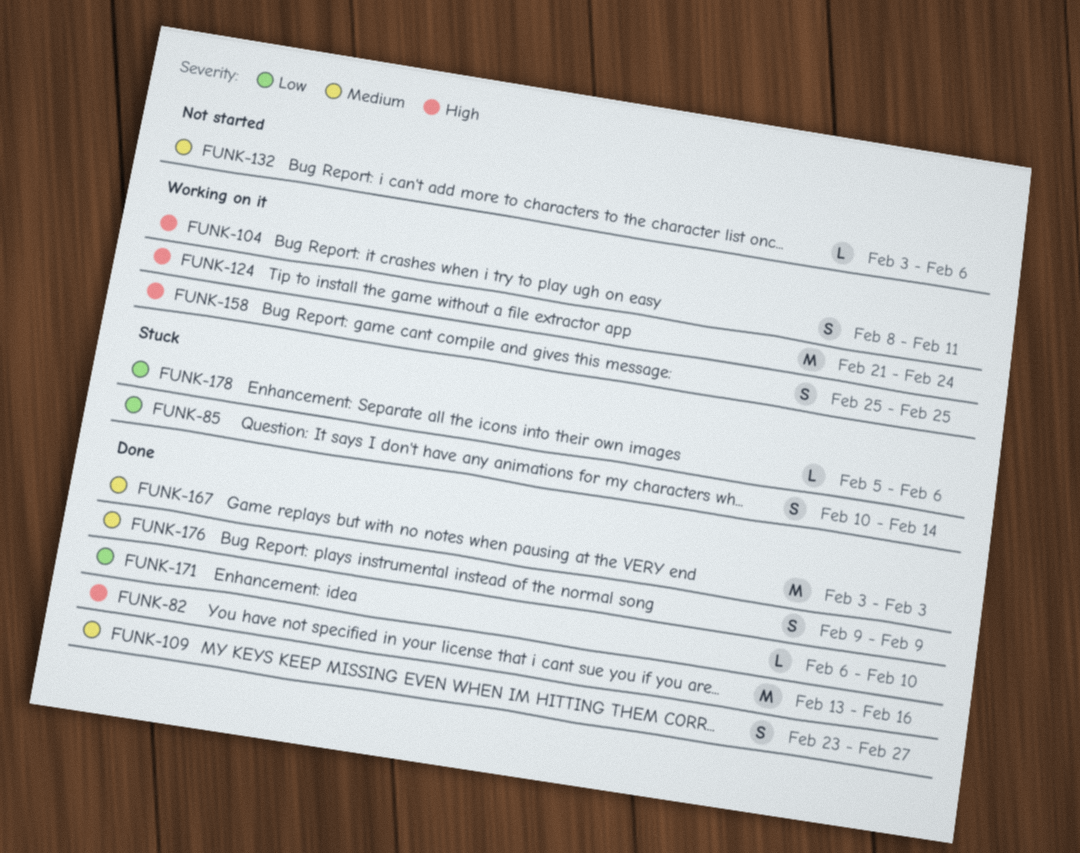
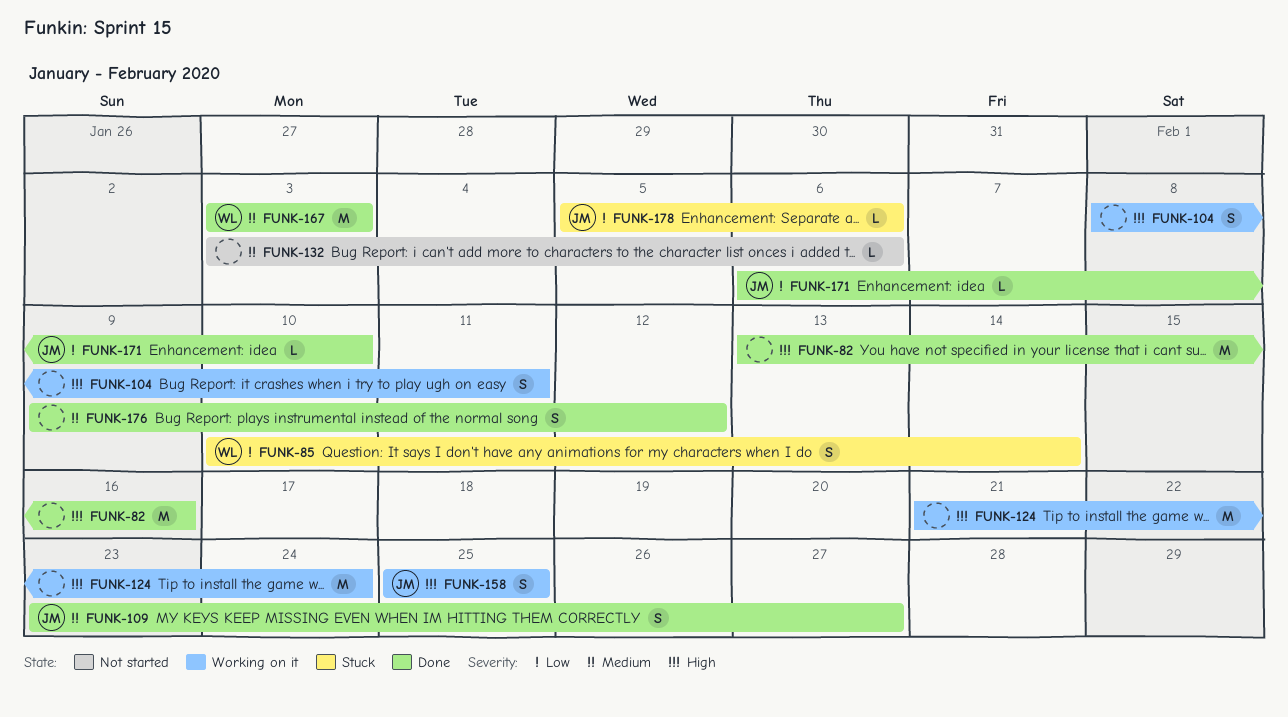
FUNK-176, due: Feb 9 -> Feb 12

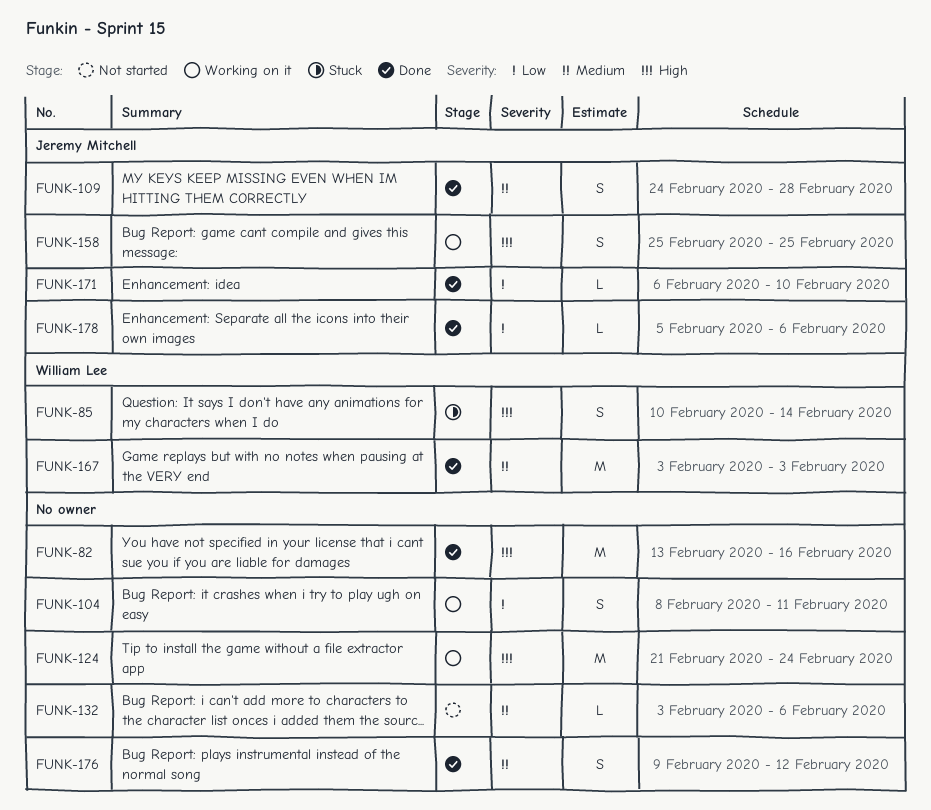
FUNK-85, priority: Low -> High
FUNK-104, priority: High -> Low
FUNK-109, start: Feb 23 -> Feb 24
FUNK-109, due: Feb 27 -> Feb 28
FUNK-178, status: Stuck -> Done

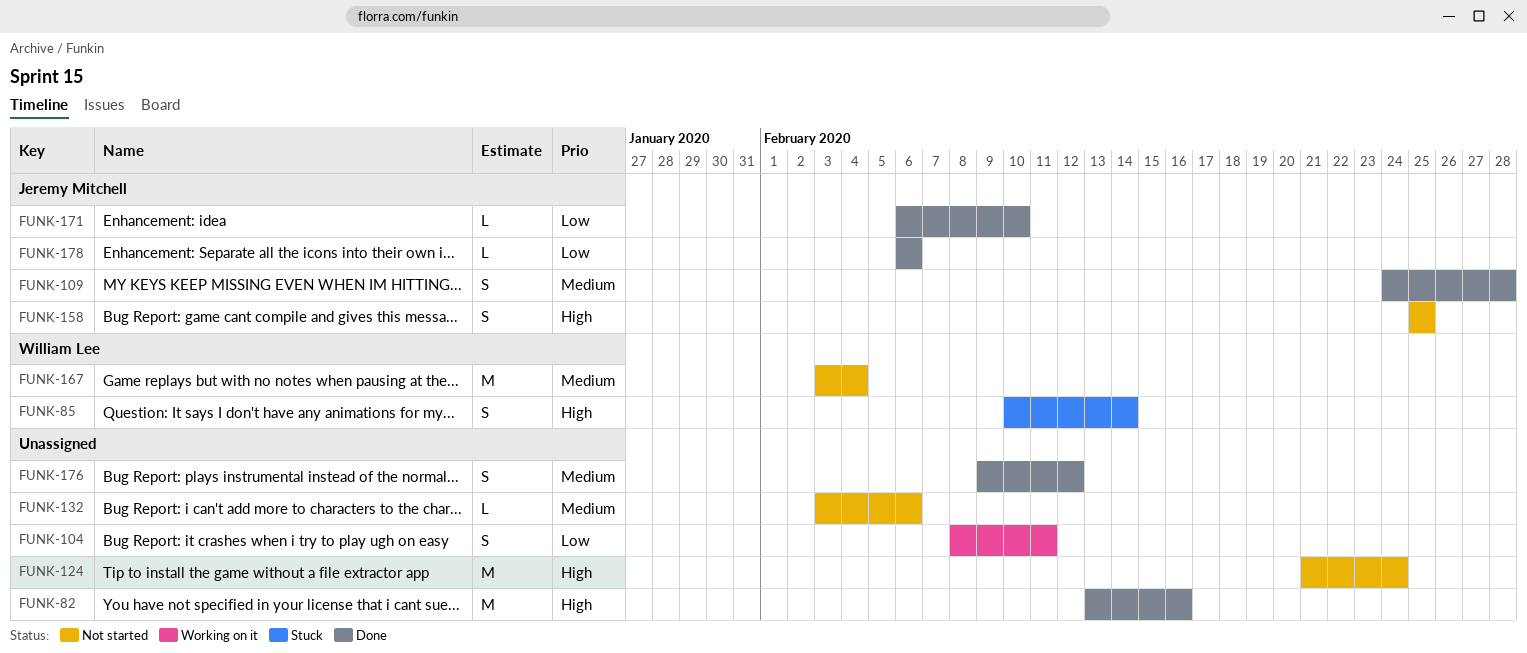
FUNK-124, status: Working on it -> Not started
FUNK-158, status: Working on it -> Not started
FUNK-167, status: Done -> Not started
FUNK-167, due: Feb 3 -> Feb 4
FUNK-178, start: Feb 5 -> Feb 6

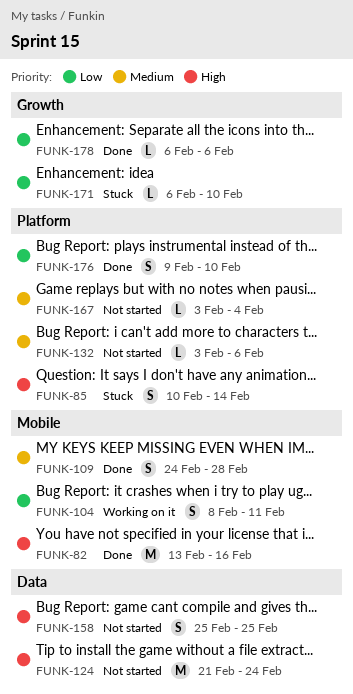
FUNK-167, estimate: M -> L
FUNK-171, status: Done -> Stuck
FUNK-176, priority: Medium -> Low
FUNK-176, due: Feb 12 -> Feb 10

